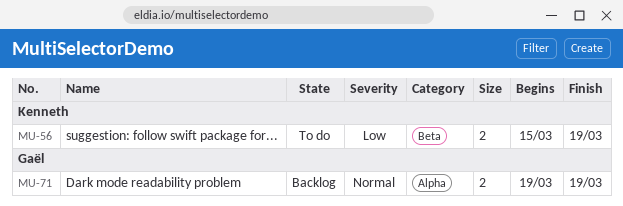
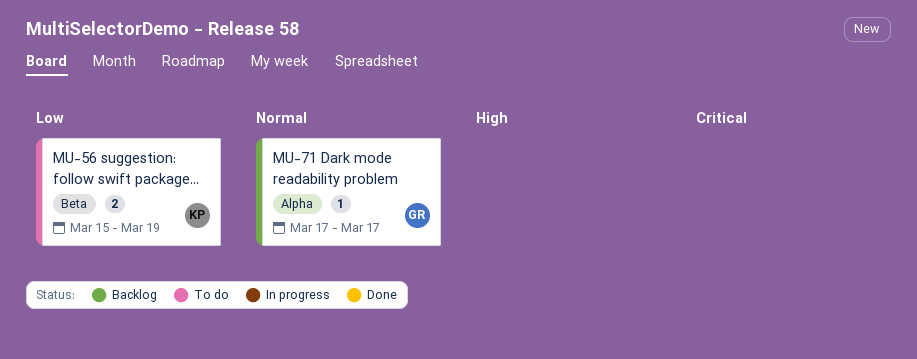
MU-71, estimate: 2 -> 1
MU-71, start: Mar 19 -> Mar 17
MU-71, due: Mar 19 -> Mar 17

